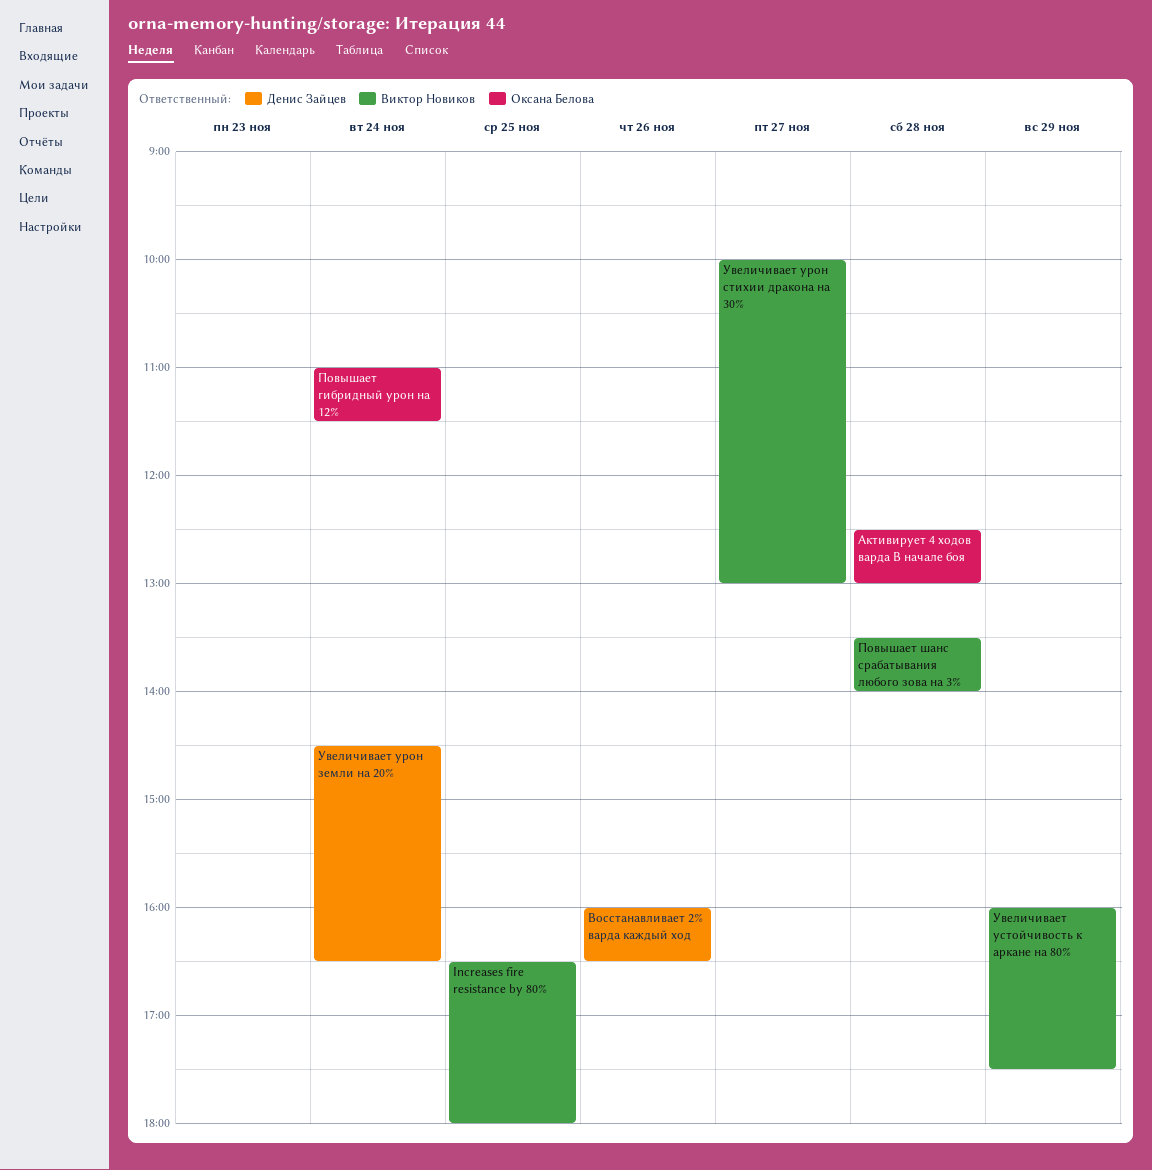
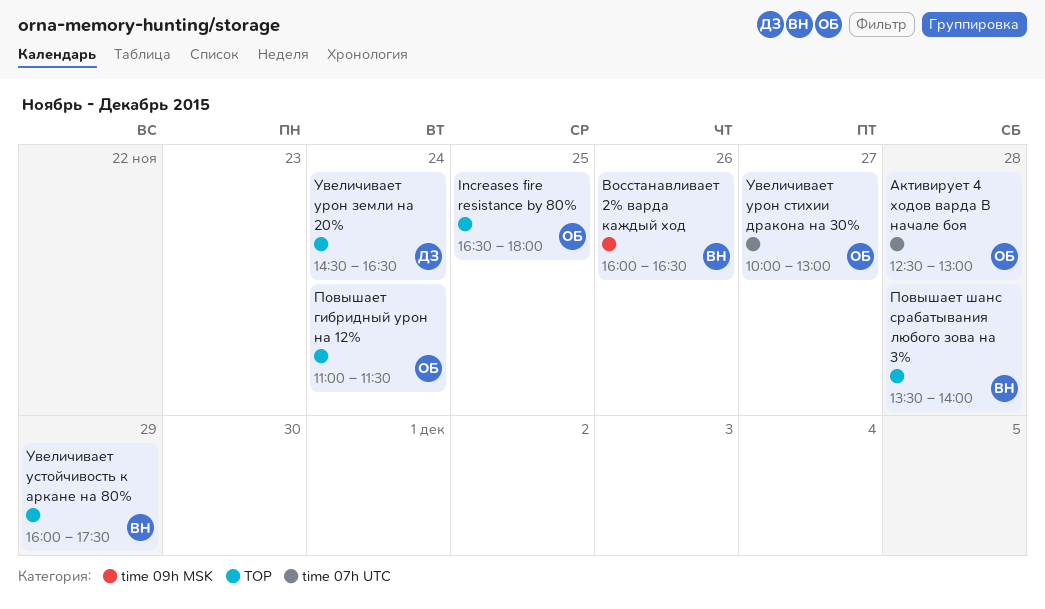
Increases fire resistance by 80%, owner: Виктор Новиков -> Оксана Белова
Восстанавливает 2% варда каждый ход, owner: Денис Зайцев -> Виктор Новиков
Увеличивает урон стихии дракона на 30%, owner: Виктор Новиков -> Оксана Белова

